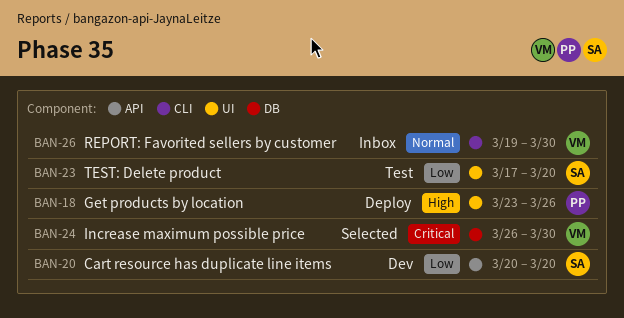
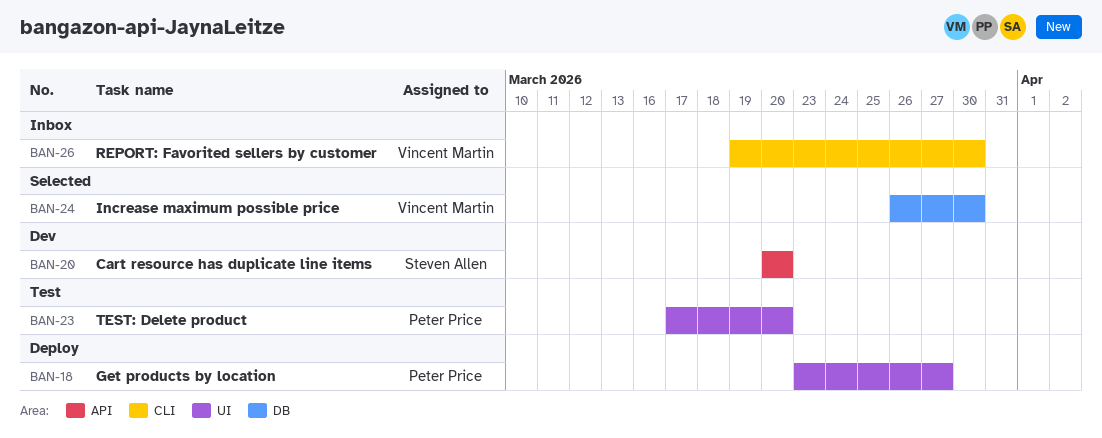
BAN-18, due: Mar 26 -> Mar 27
BAN-23, owner: Steven Allen -> Peter Price

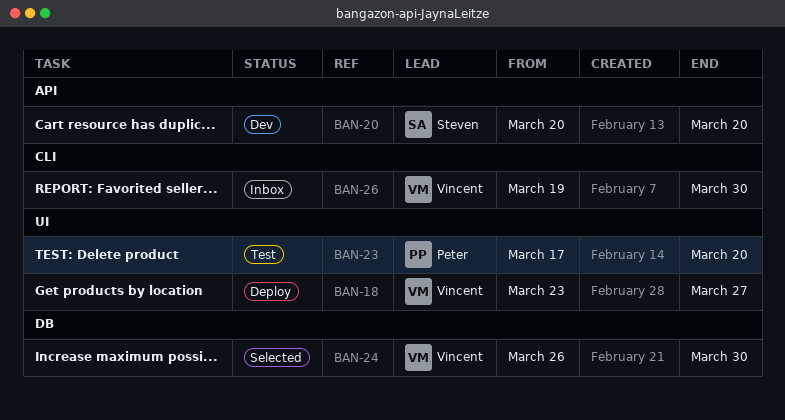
BAN-18, owner: Peter Price -> Vincent Martin

